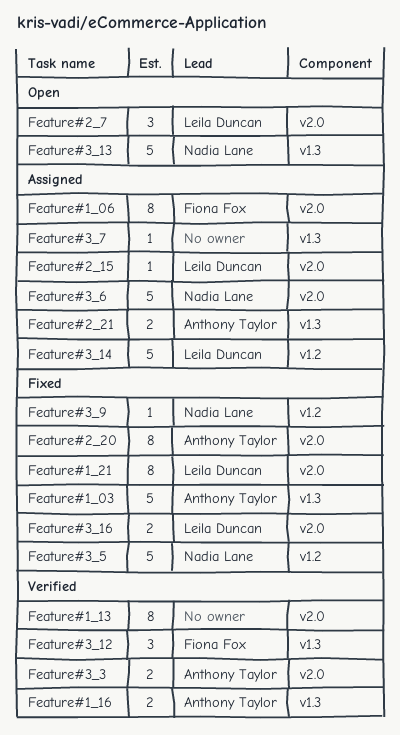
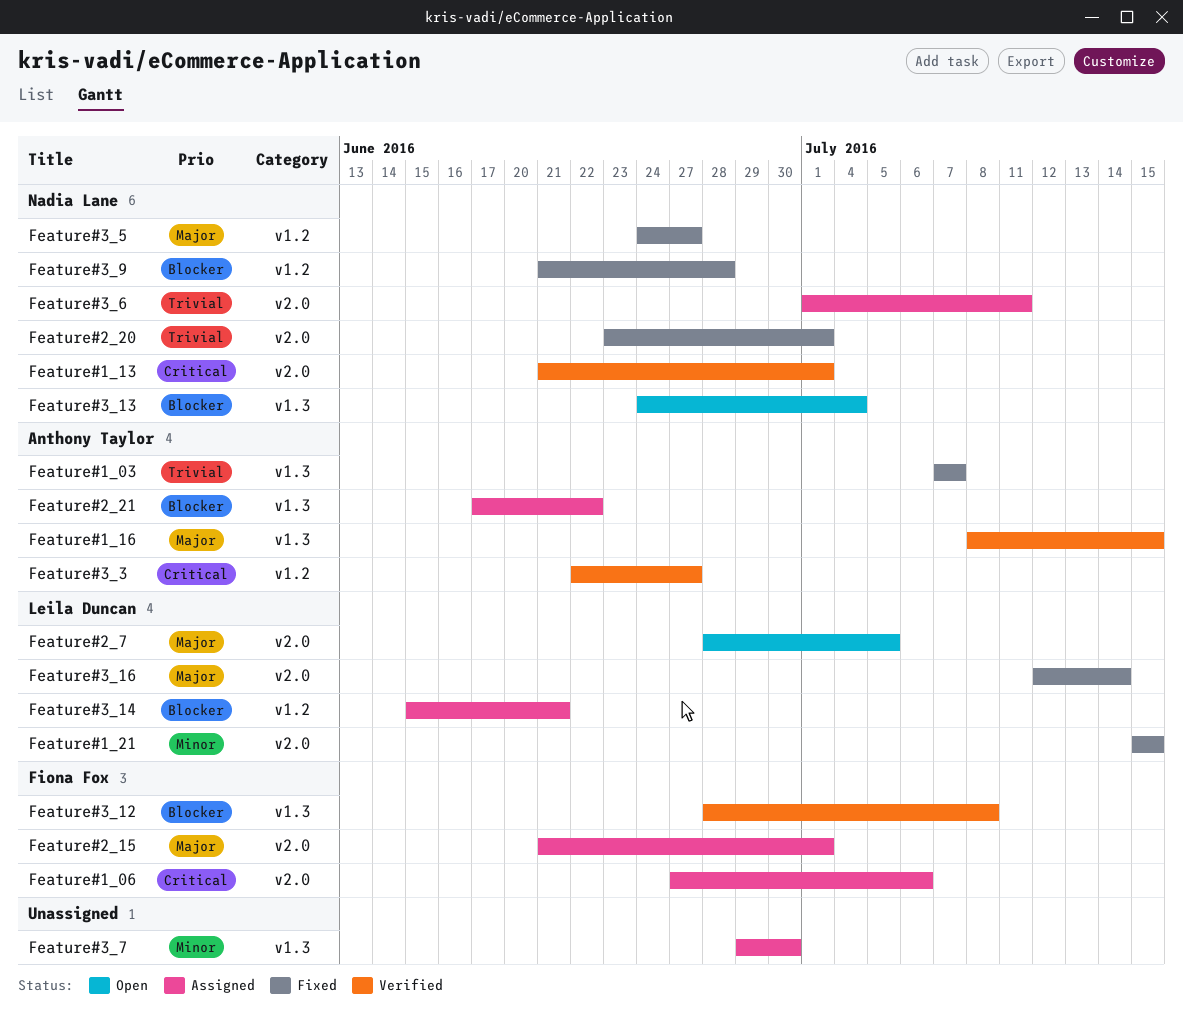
Feature#1_13, owner: none -> Nadia Lane
Feature#2_15, owner: Leila Duncan -> Fiona Fox
Feature#2_20, owner: Anthony Taylor -> Nadia Lane
Feature#3_3, label: v2.0 -> v1.2

